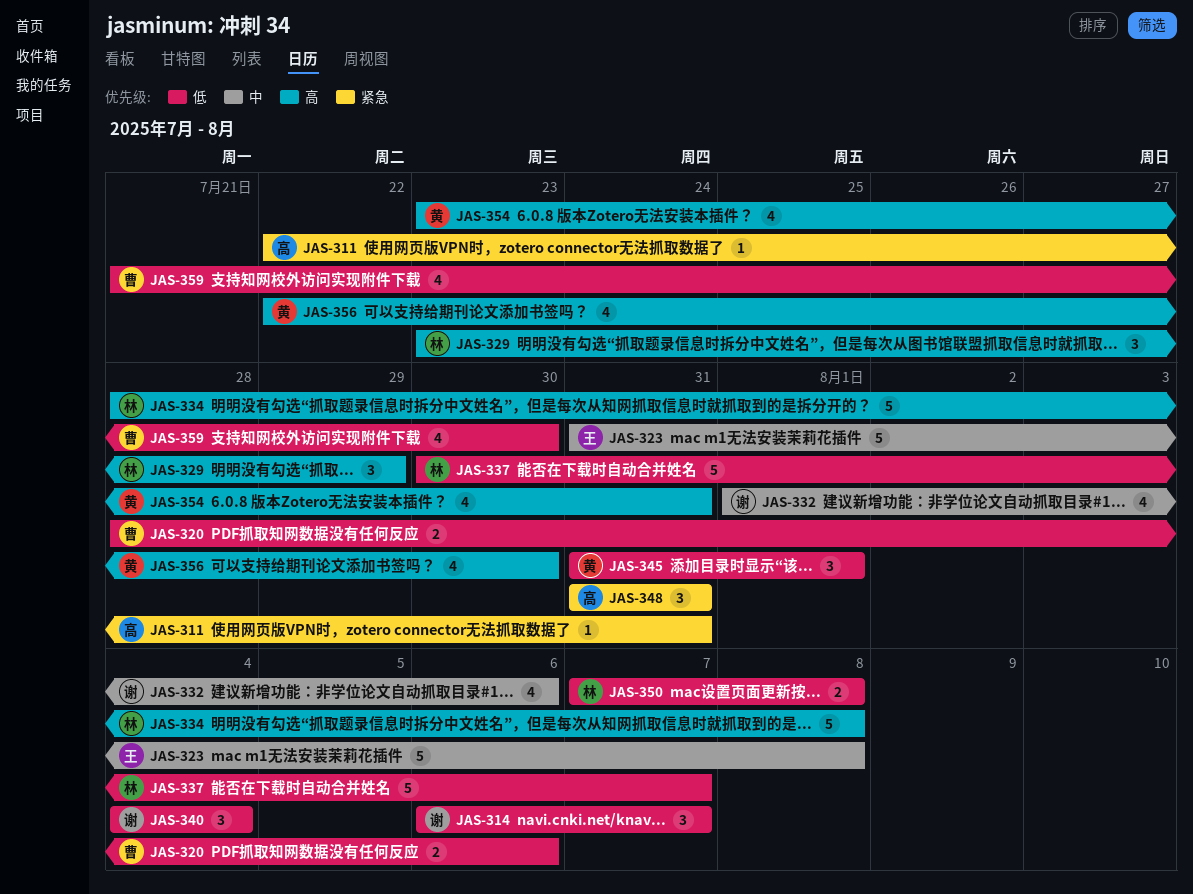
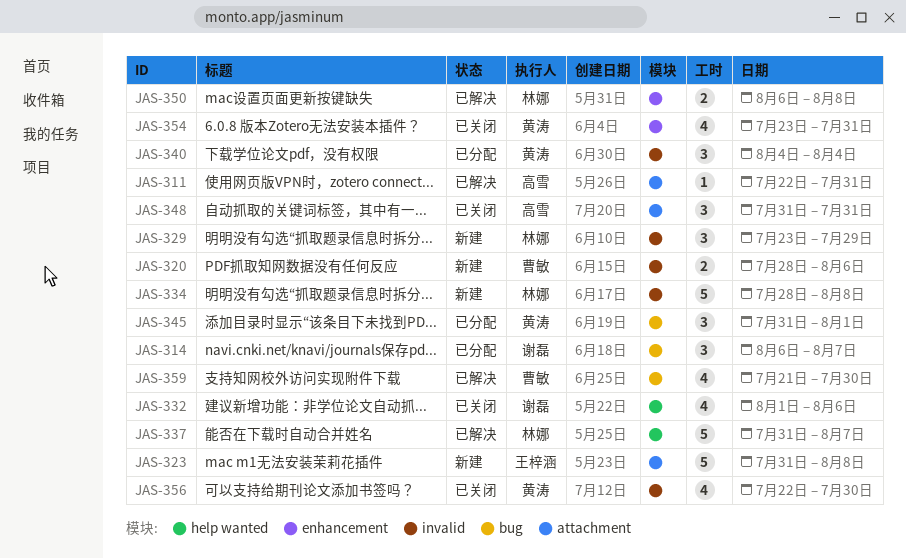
JAS-337, start: Jul 30 -> Jul 31
JAS-340, owner: 谢磊 -> 黄涛
JAS-350, start: Aug 7 -> Aug 6

